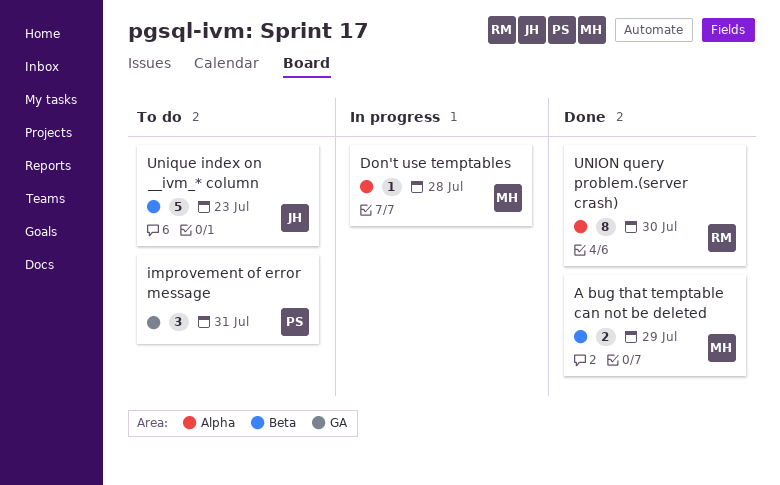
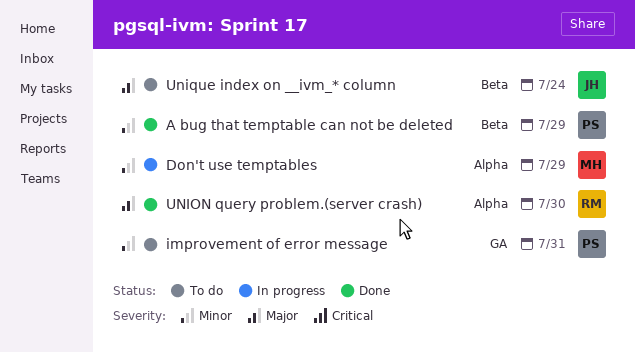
A bug that temptable can not be deleted, owner: MH -> PS
Don't use temptables, due: Jul 28 -> Jul 29
Unique index on __ivm_* column, due: Jul 23 -> Jul 24

